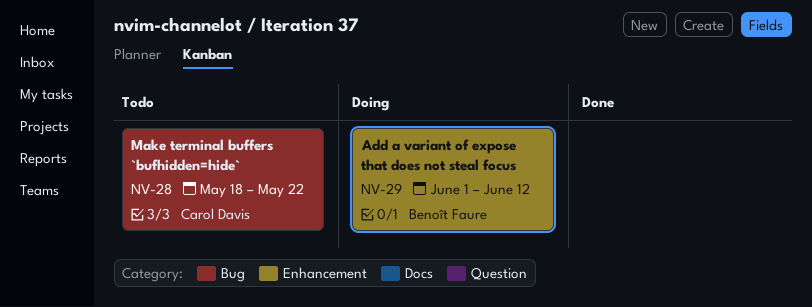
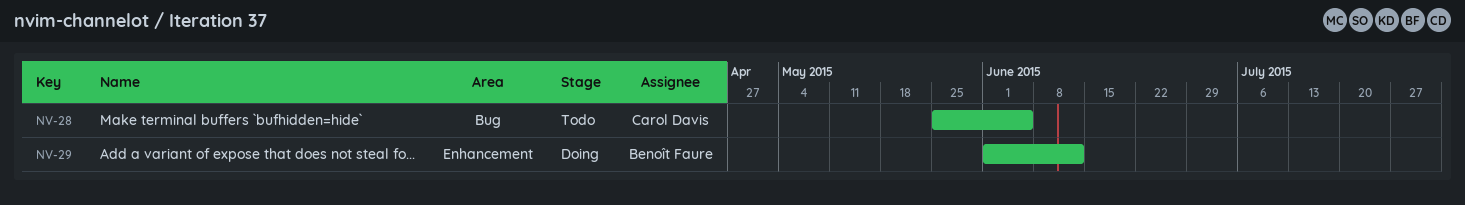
NV-28, start: May 18 -> May 25
NV-28, due: May 22 -> Jun 5

